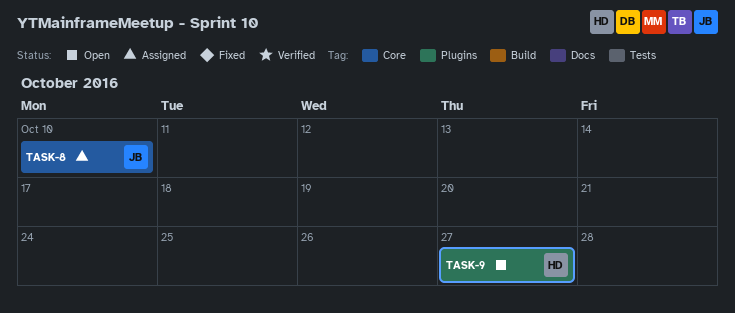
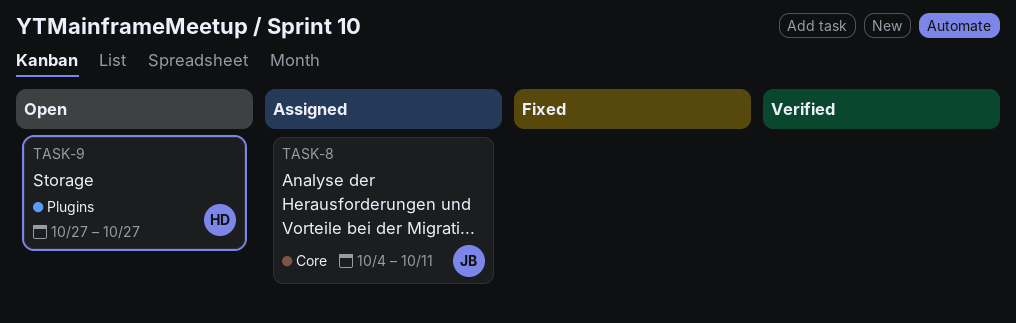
TASK-8, due: Oct 10 -> Oct 11

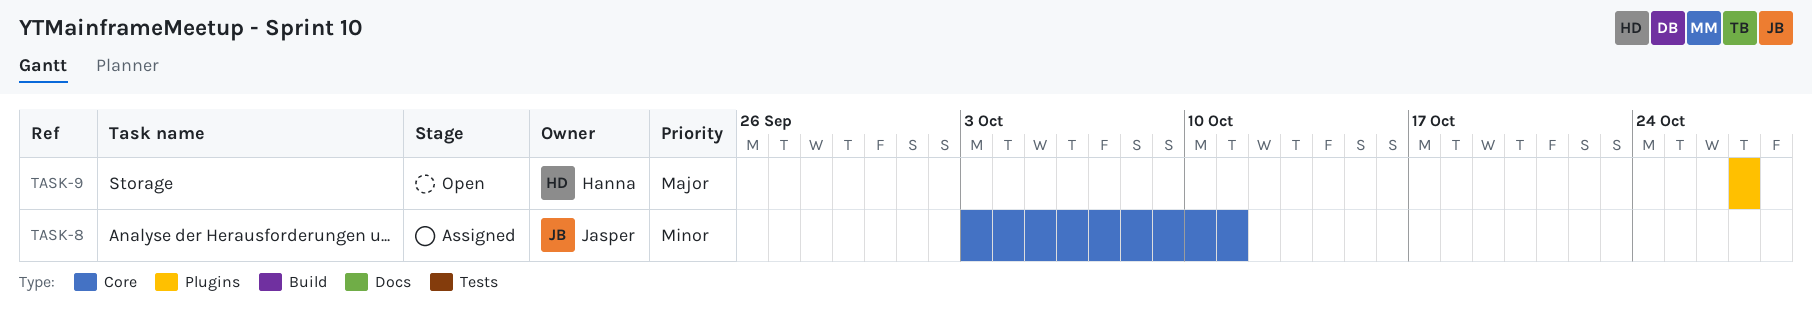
TASK-8, start: Oct 4 -> Oct 3

